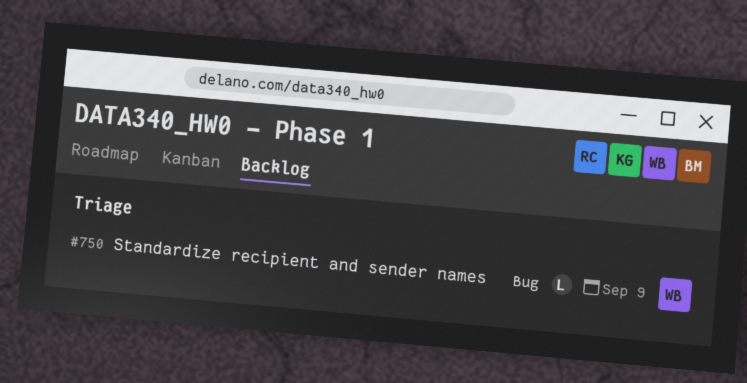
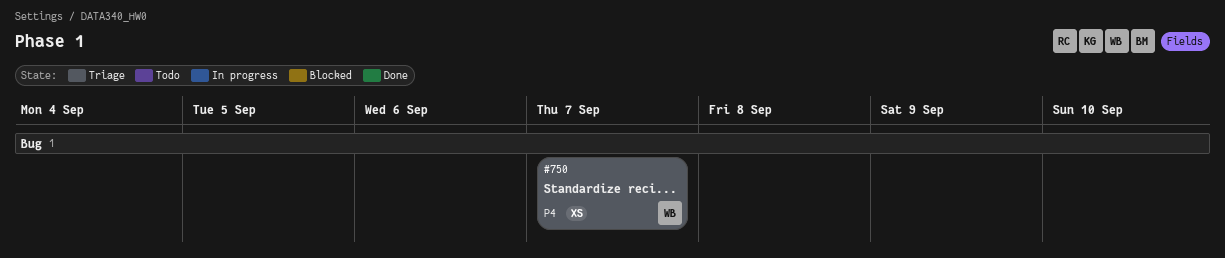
#750, estimate: L -> XS
#750, due: Sep 9 -> Sep 7

